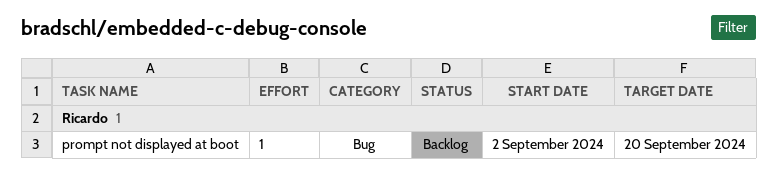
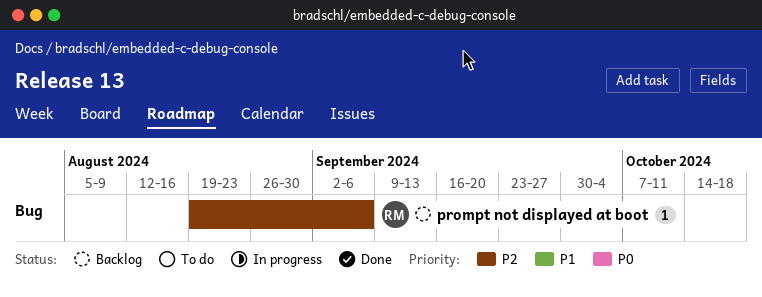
prompt not displayed at boot, start: Sep 2 -> Aug 19
prompt not displayed at boot, due: Sep 20 -> Sep 6

